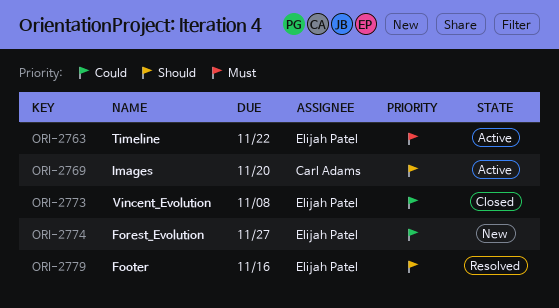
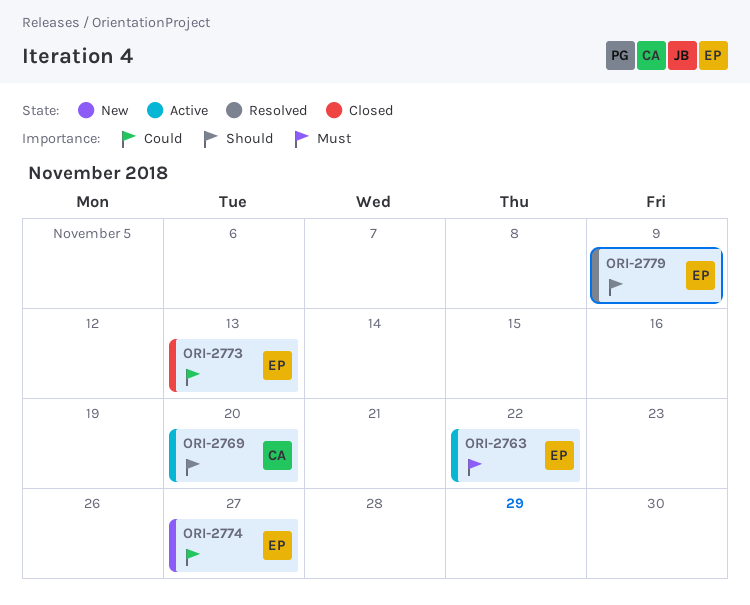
ORI-2773, due: Nov 8 -> Nov 13
ORI-2779, due: Nov 16 -> Nov 9

